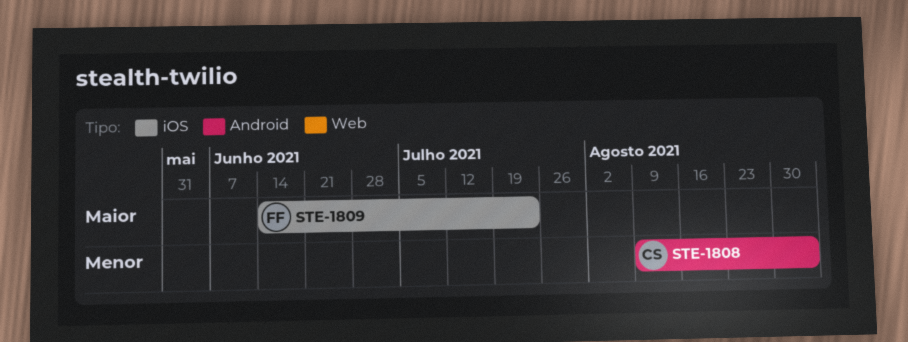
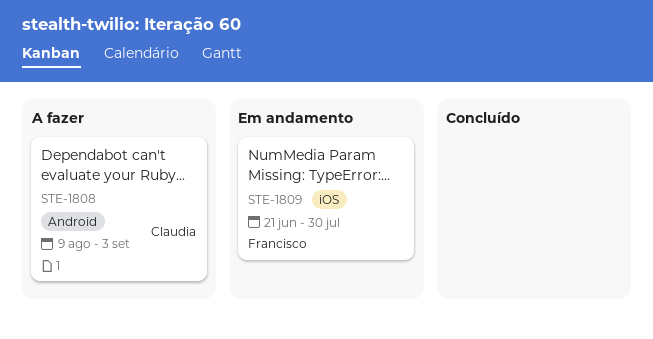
STE-1809, start: Jun 14 -> Jun 21
STE-1809, due: Jul 23 -> Jul 30

